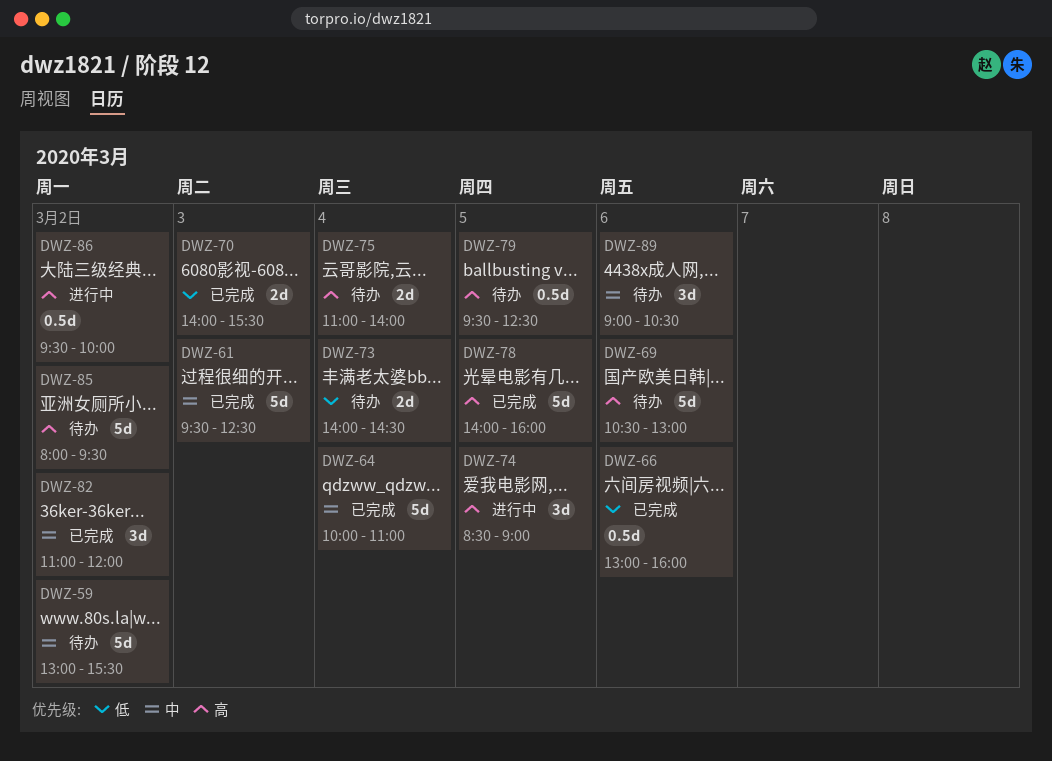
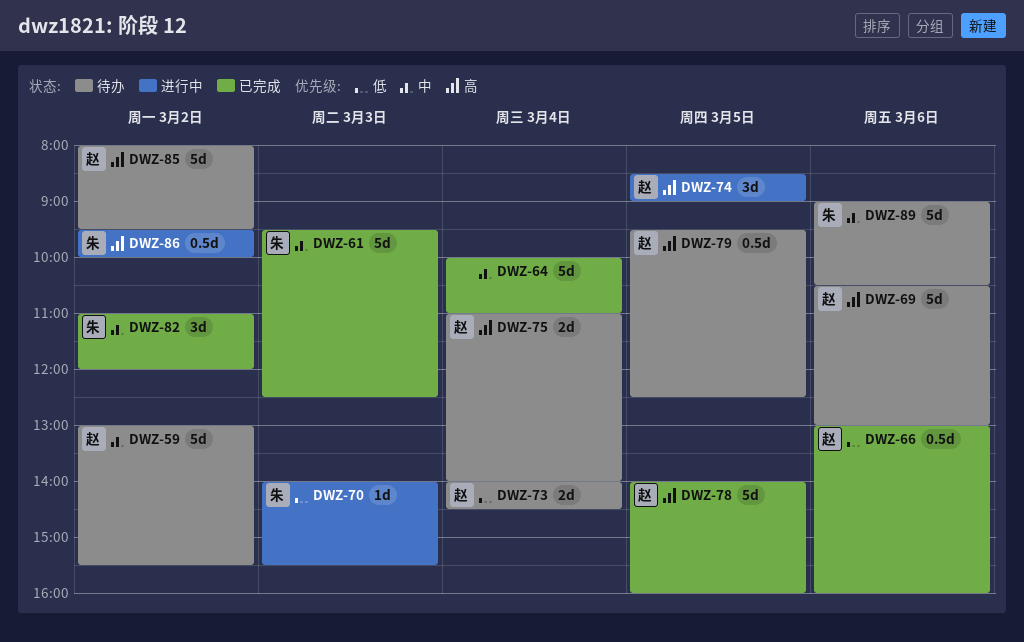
DWZ-70, status: 已完成 -> 进行中
DWZ-70, estimate: 2d -> 1d
DWZ-89, estimate: 3d -> 5d

